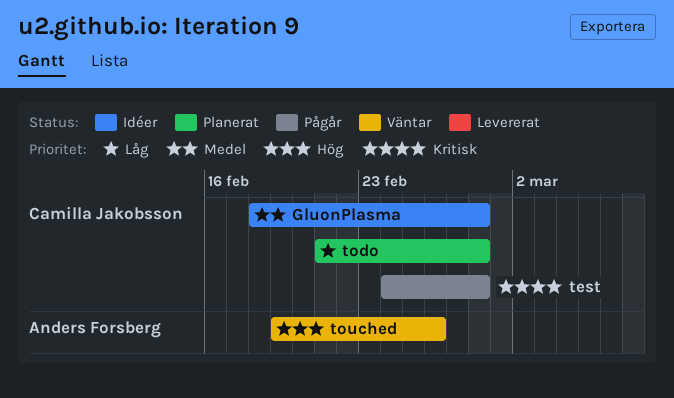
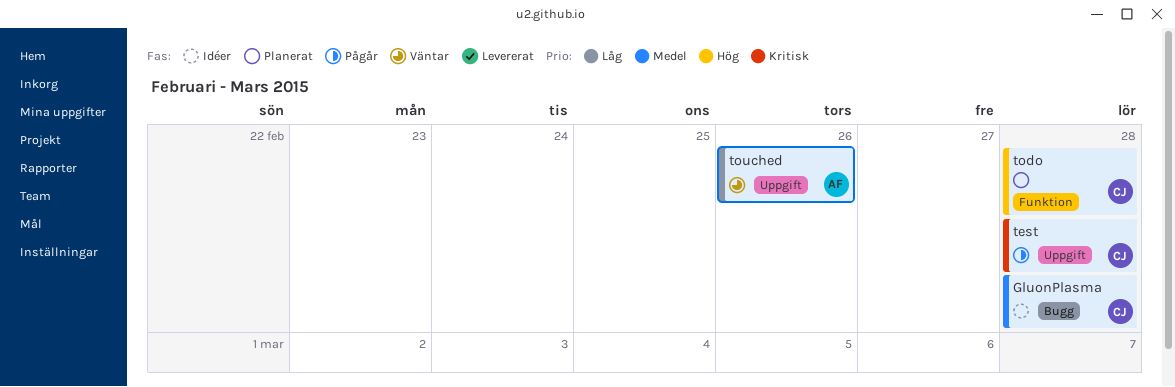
todo, priority: Låg -> Hög
touched, priority: Hög -> Låg

